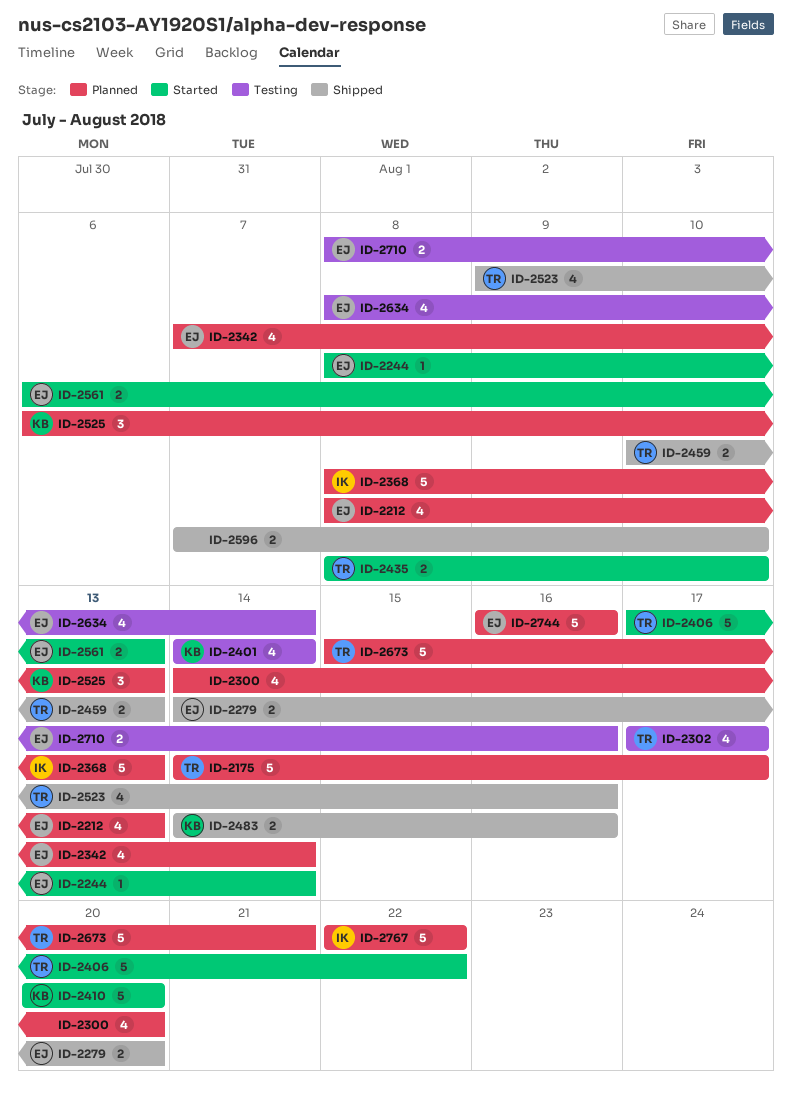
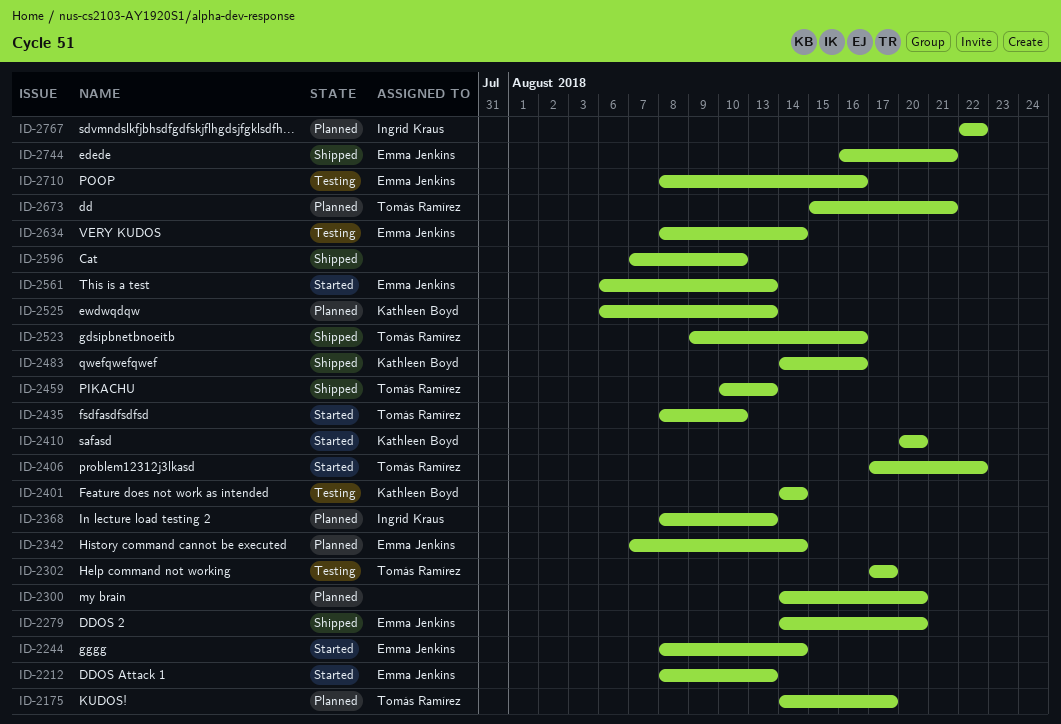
ID-2212, status: Planned -> Started
ID-2744, status: Planned -> Shipped
ID-2744, due: Aug 16 -> Aug 21

